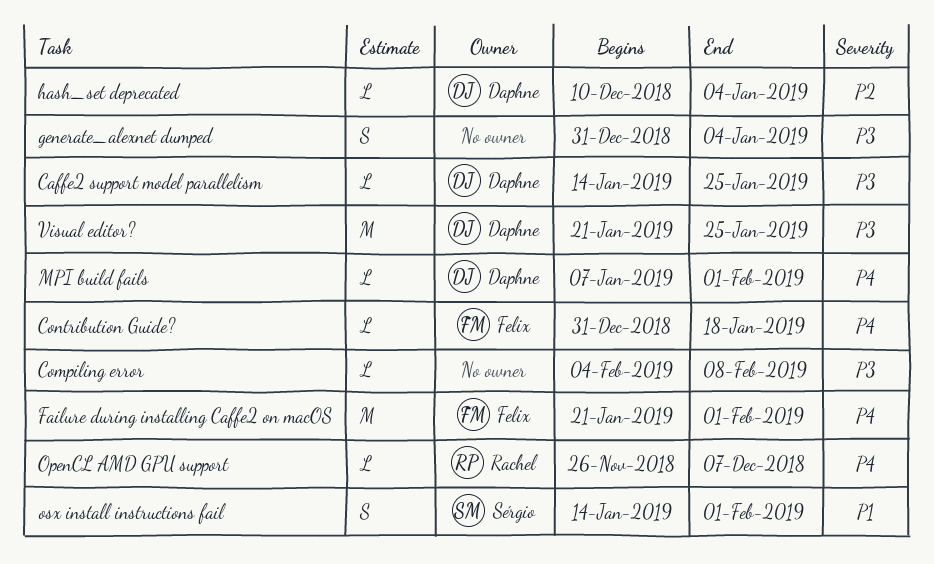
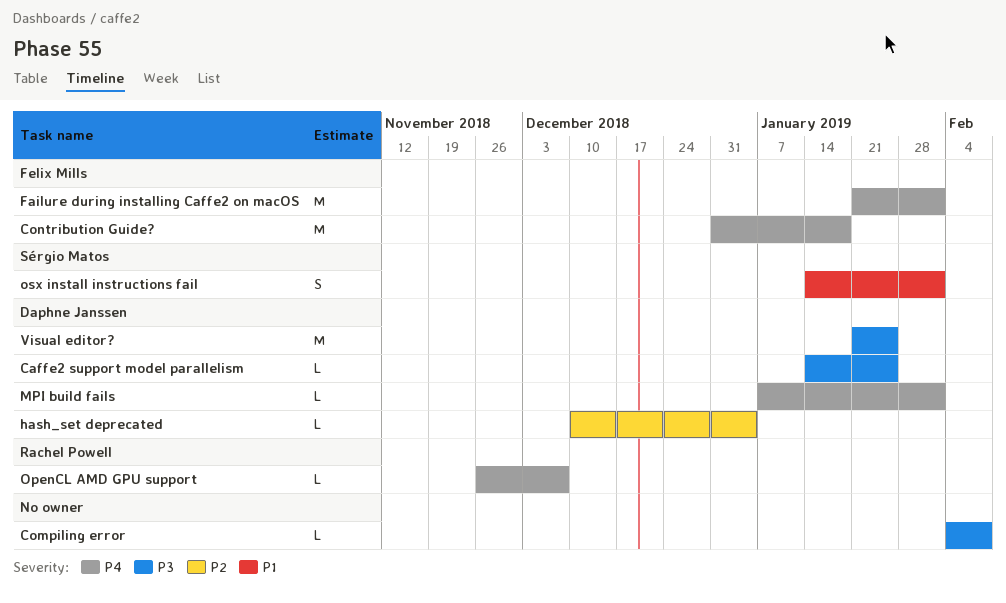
Contribution Guide?, estimate: L -> M
generate_alexnet dumped: present -> none

